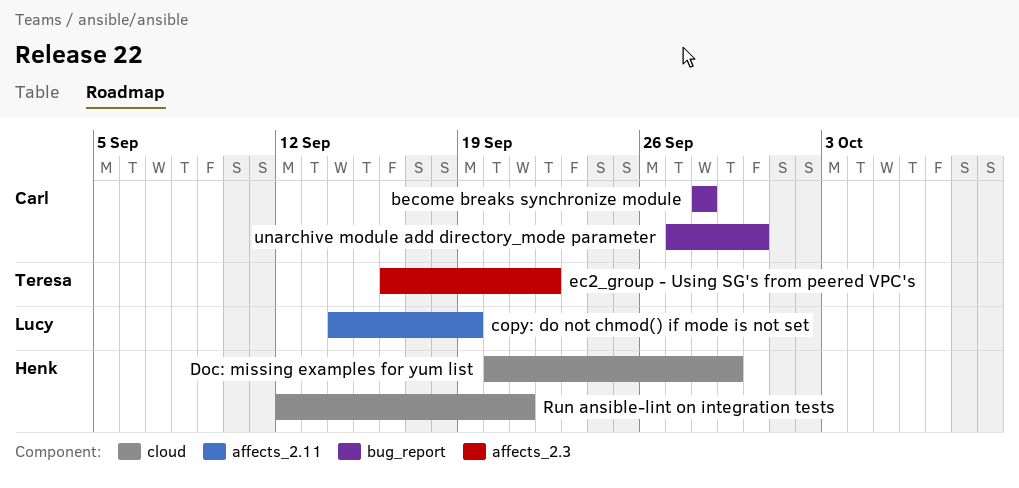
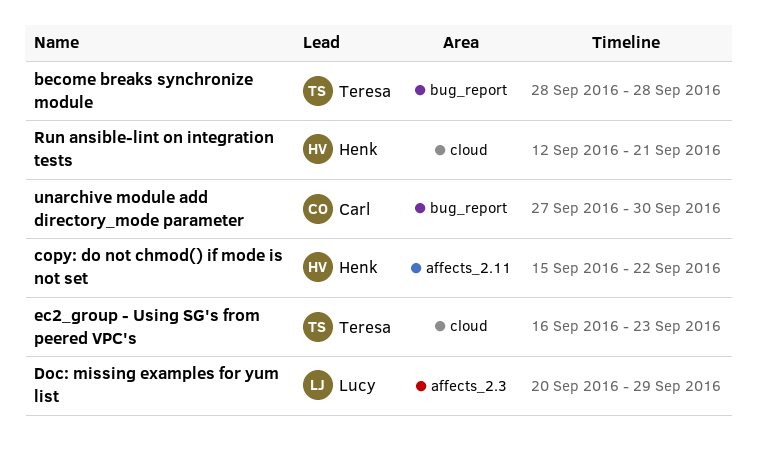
become breaks synchronize module, owner: Carl -> Teresa
copy: do not chmod() if mode is not set, owner: Lucy -> Henk
copy: do not chmod() if mode is not set, start: Sep 14 -> Sep 15
copy: do not chmod() if mode is not set, due: Sep 19 -> Sep 22
Doc: missing examples for yum list, owner: Henk -> Lucy
Doc: missing examples for yum list, label: cloud -> affects_2.3
ec2_group - Using SG's from peered VPC's, label: affects_2.3 -> cloud
ec2_group - Using SG's from peered VPC's, due: Sep 22 -> Sep 23

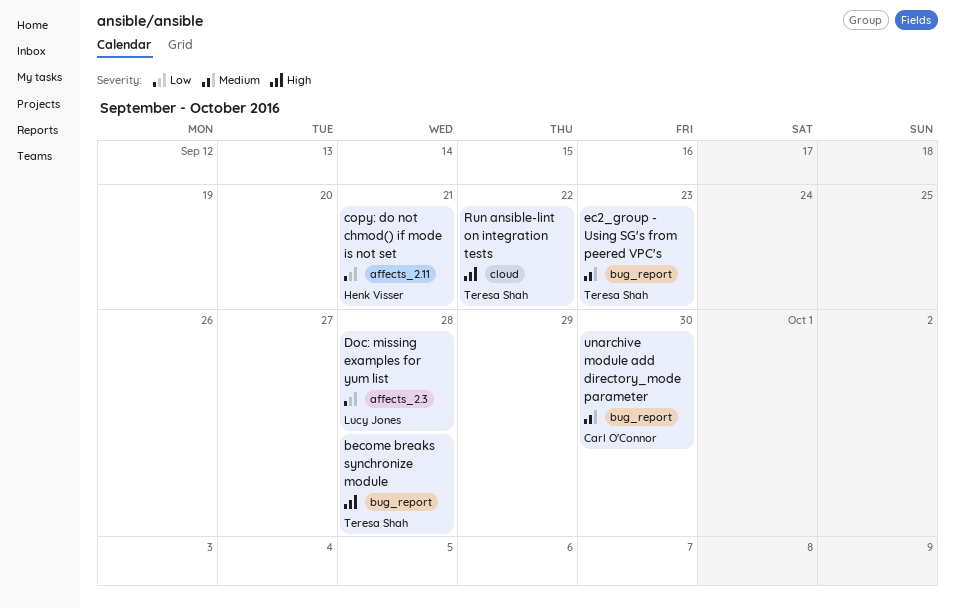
copy: do not chmod() if mode is not set, due: Sep 22 -> Sep 21
Doc: missing examples for yum list, due: Sep 29 -> Sep 28
ec2_group - Using SG's from peered VPC's, label: cloud -> bug_report
Run ansible-lint on integration tests, owner: Henk Visser -> Teresa Shah
Run ansible-lint on integration tests, due: Sep 21 -> Sep 22

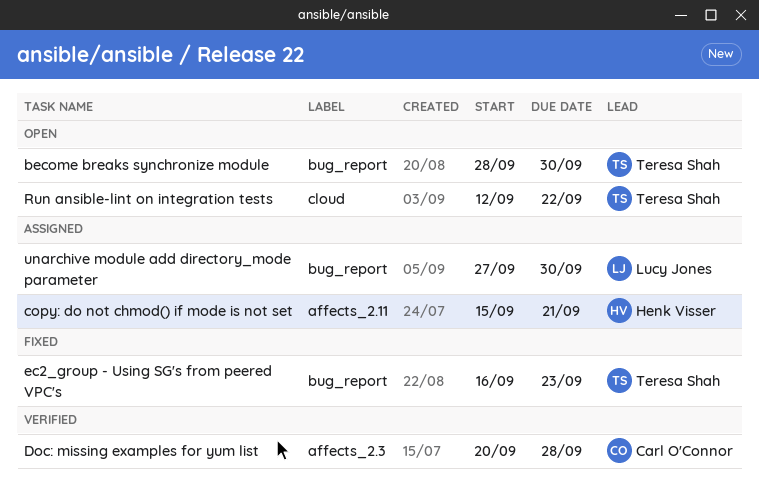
become breaks synchronize module, due: Sep 28 -> Sep 30
Doc: missing examples for yum list, owner: Lucy Jones -> Carl O'Connor
unarchive module add directory_mode parameter, owner: Carl O'Connor -> Lucy Jones

